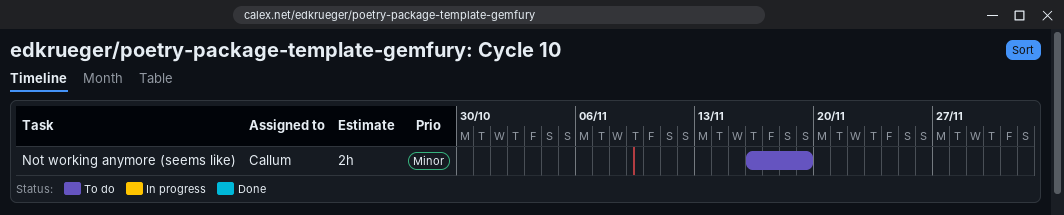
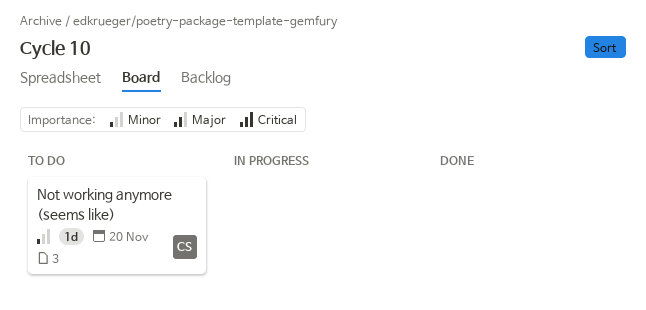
Not working anymore (seems like), estimate: 2h -> 1d
Not working anymore (seems like), due: Nov 19 -> Nov 20

